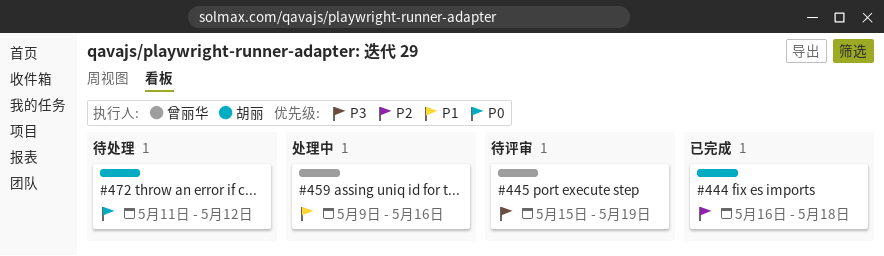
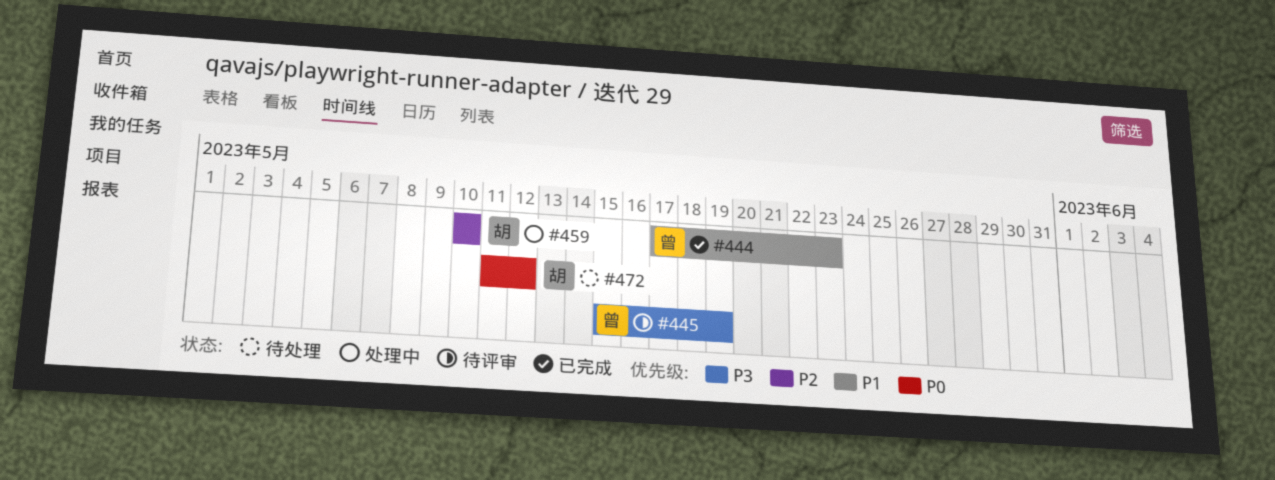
#444, owner: 胡丽 -> 曾丽华
#444, priority: P2 -> P1
#444, start: May 16 -> May 17
#444, due: May 18 -> May 23
#459, owner: 曾丽华 -> 胡丽
#459, priority: P1 -> P2
#459, start: May 9 -> May 10
#459, due: May 16 -> May 10

